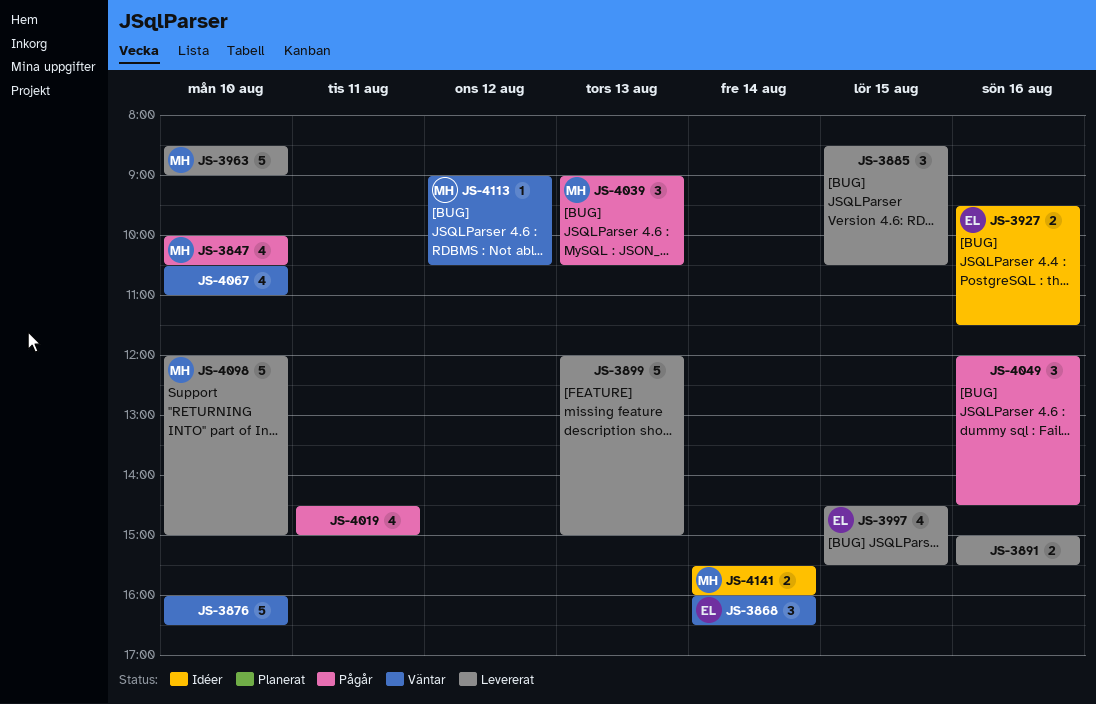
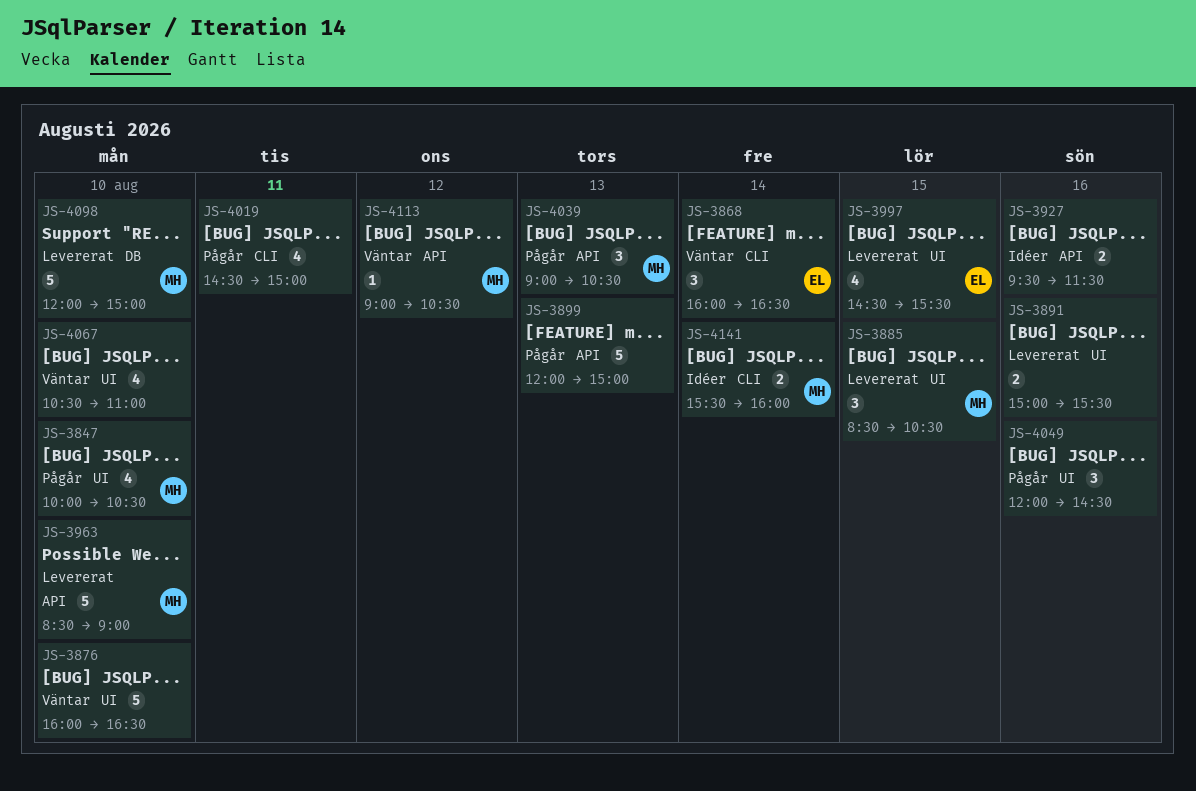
JS-3885, owner: none -> MH
JS-3899, status: Levererat -> Pågår
JS-3927, owner: EL -> none

